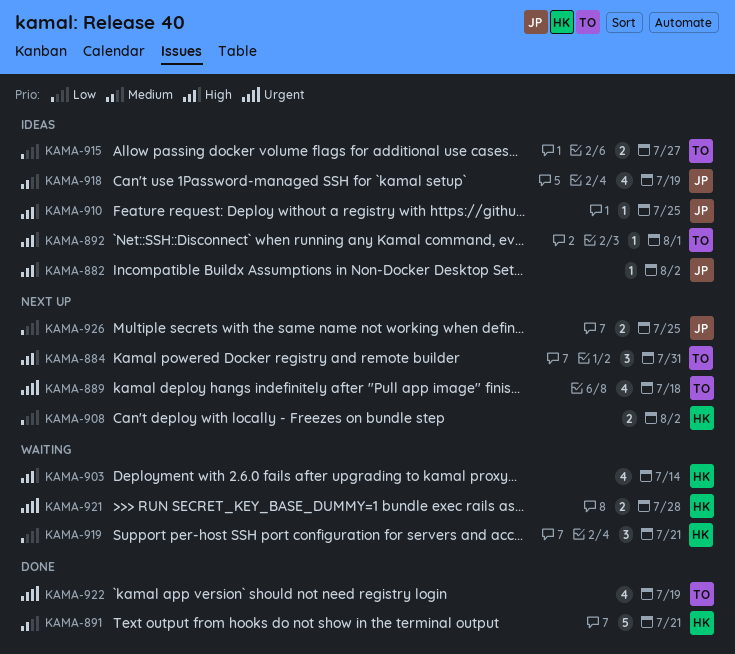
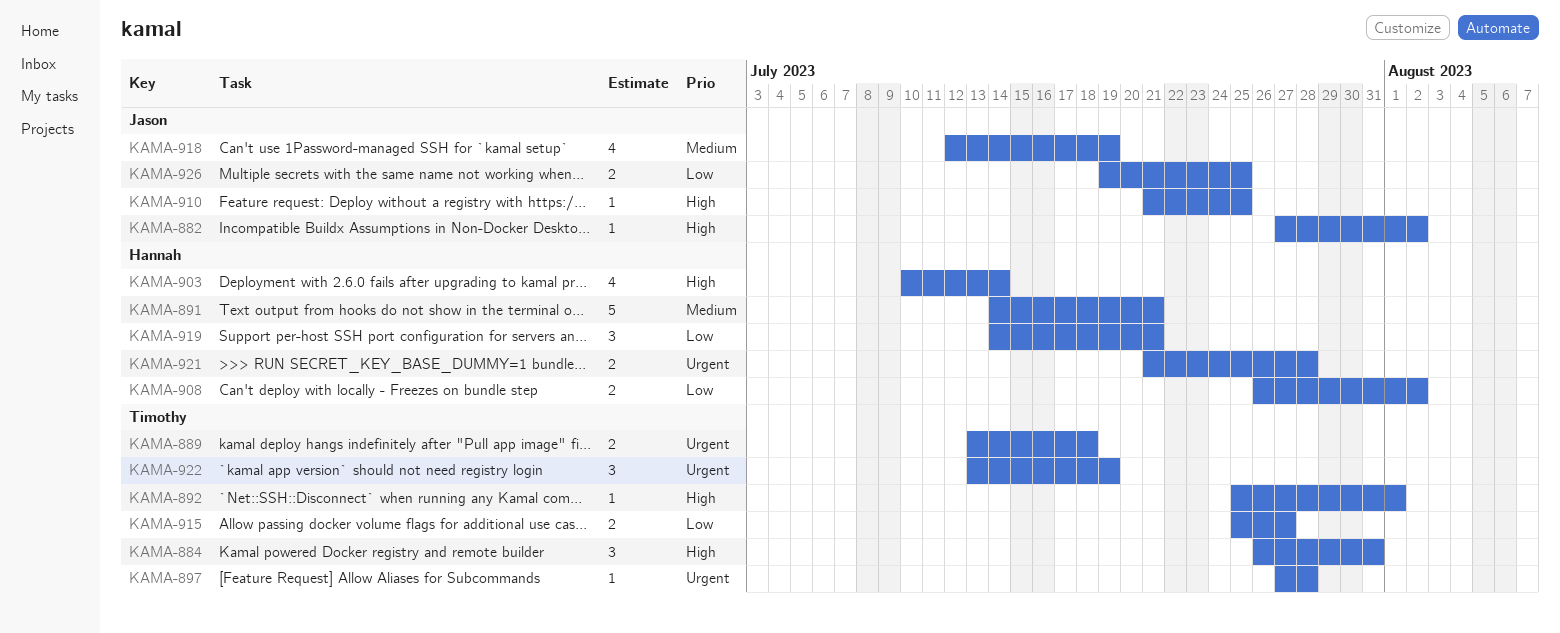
KAMA-889, estimate: 4 -> 2
KAMA-897: none -> present
KAMA-922, estimate: 4 -> 3

